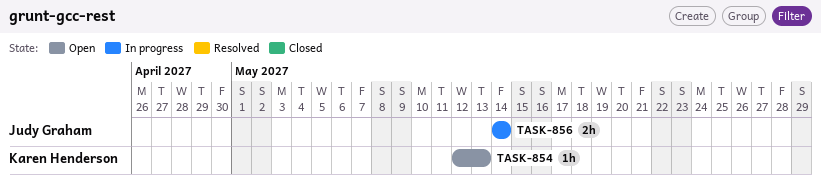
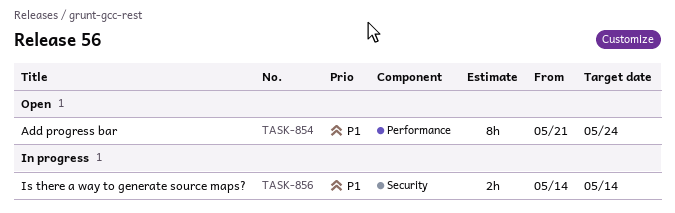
TASK-854, estimate: 1h -> 8h
TASK-854, start: May 12 -> May 21
TASK-854, due: May 13 -> May 24

